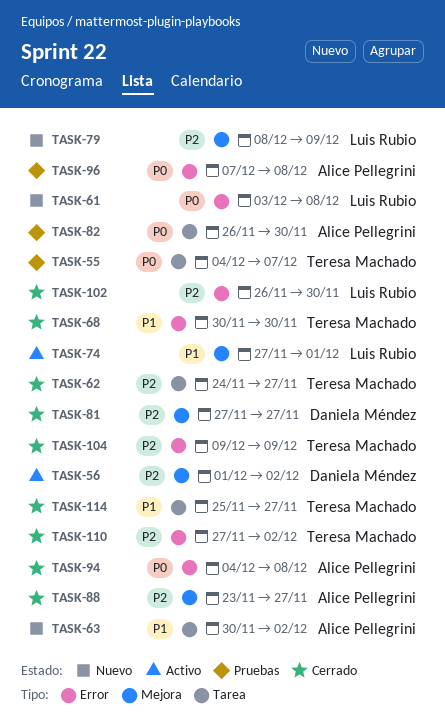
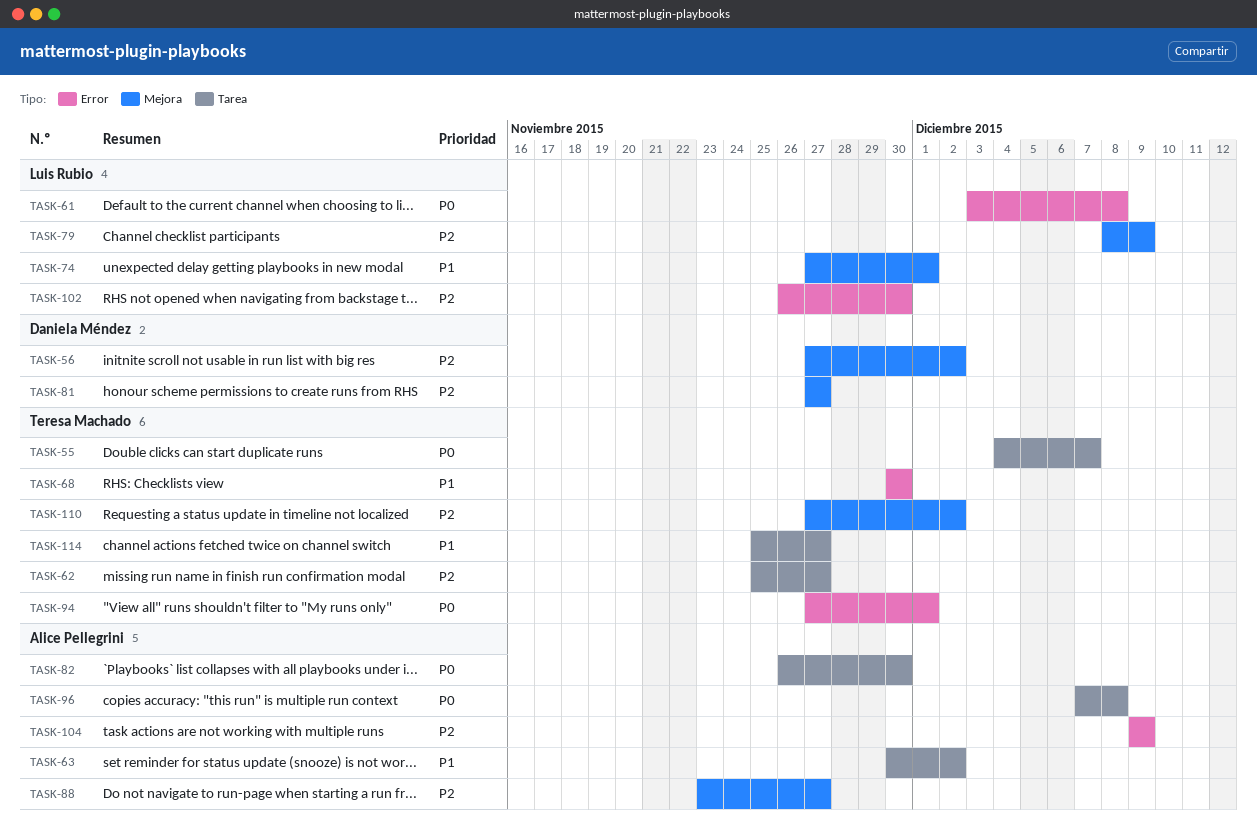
TASK-56, start: Dec 1 -> Nov 27
TASK-62, start: Nov 24 -> Nov 25
TASK-94, owner: Alice Pellegrini -> Teresa Machado
TASK-94, start: Dec 4 -> Nov 27
TASK-94, due: Dec 8 -> Dec 1
TASK-96, label: Error -> Tarea
TASK-104, owner: Teresa Machado -> Alice Pellegrini
TASK-110, label: Error -> Mejora

